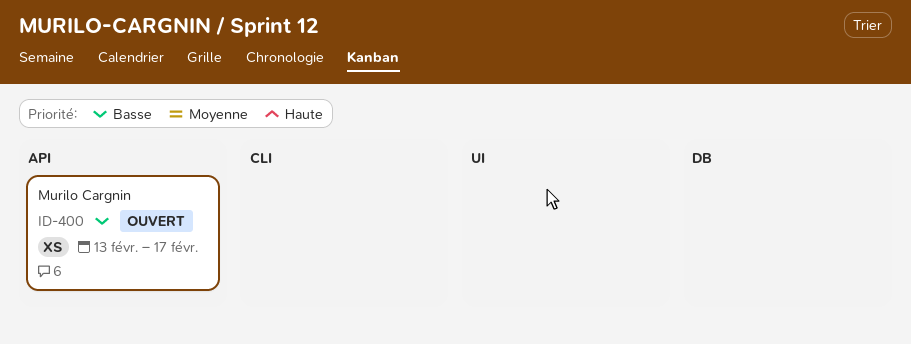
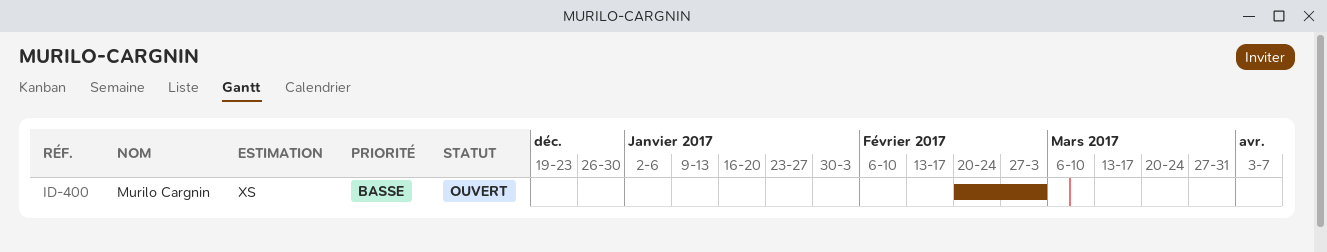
ID-400, start: Feb 13 -> Feb 20
ID-400, due: Feb 17 -> Mar 3

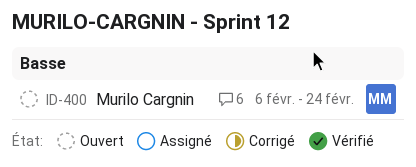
ID-400, start: Feb 20 -> Feb 6
ID-400, due: Mar 3 -> Feb 24

